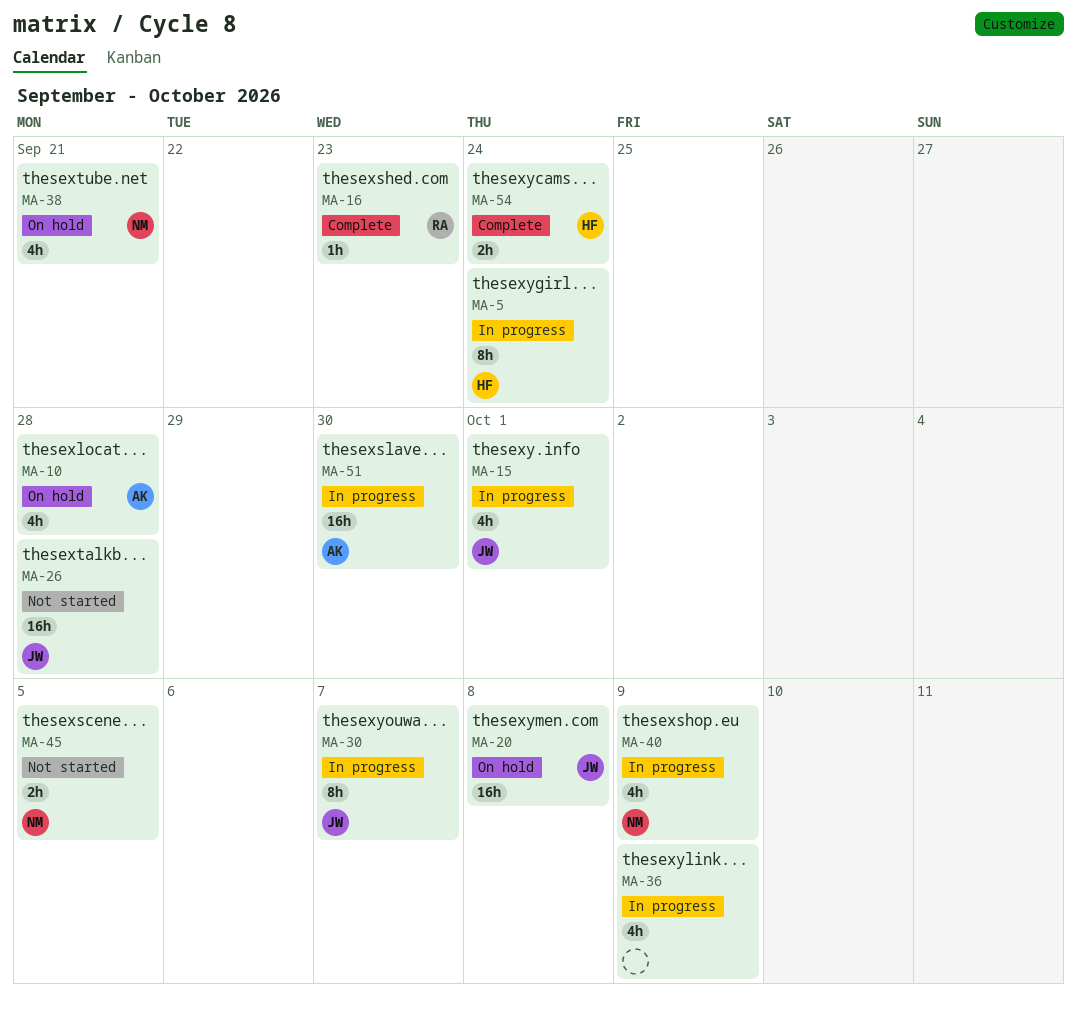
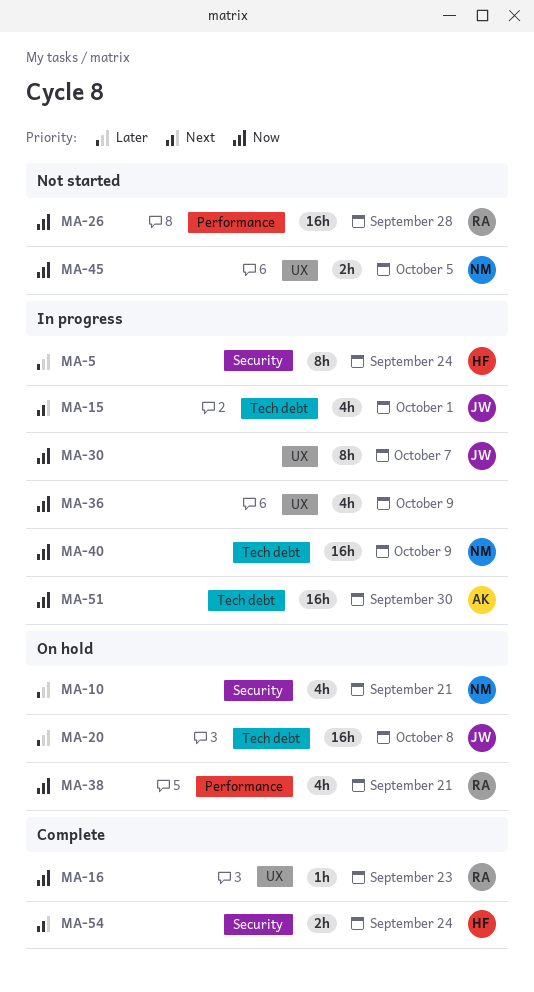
MA-10, owner: AK -> NM
MA-10, due: Sep 28 -> Sep 21
MA-26, owner: JW -> RA
MA-38, owner: NM -> RA
MA-40, estimate: 4h -> 16h

